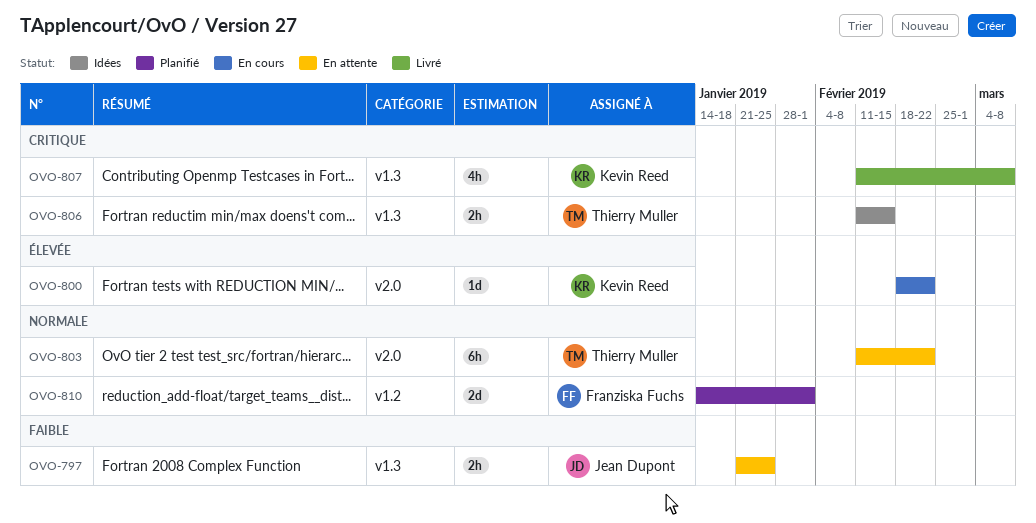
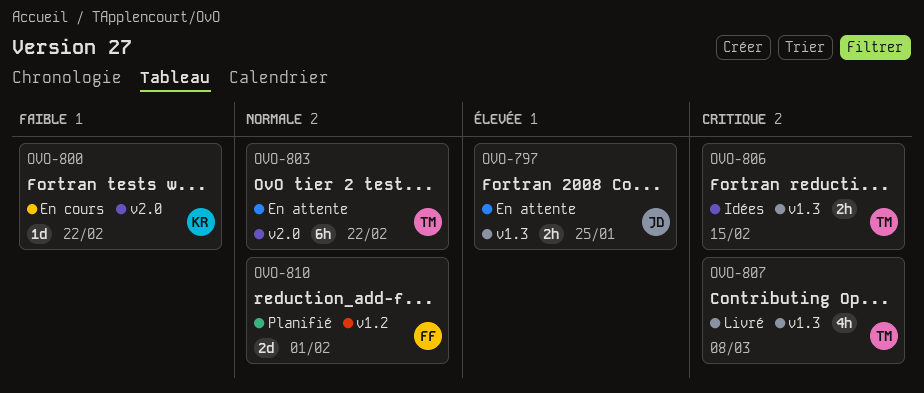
OVO-797, priority: Faible -> Élevée
OVO-800, priority: Élevée -> Faible
OVO-807, owner: Kevin Reed -> Thierry Muller

